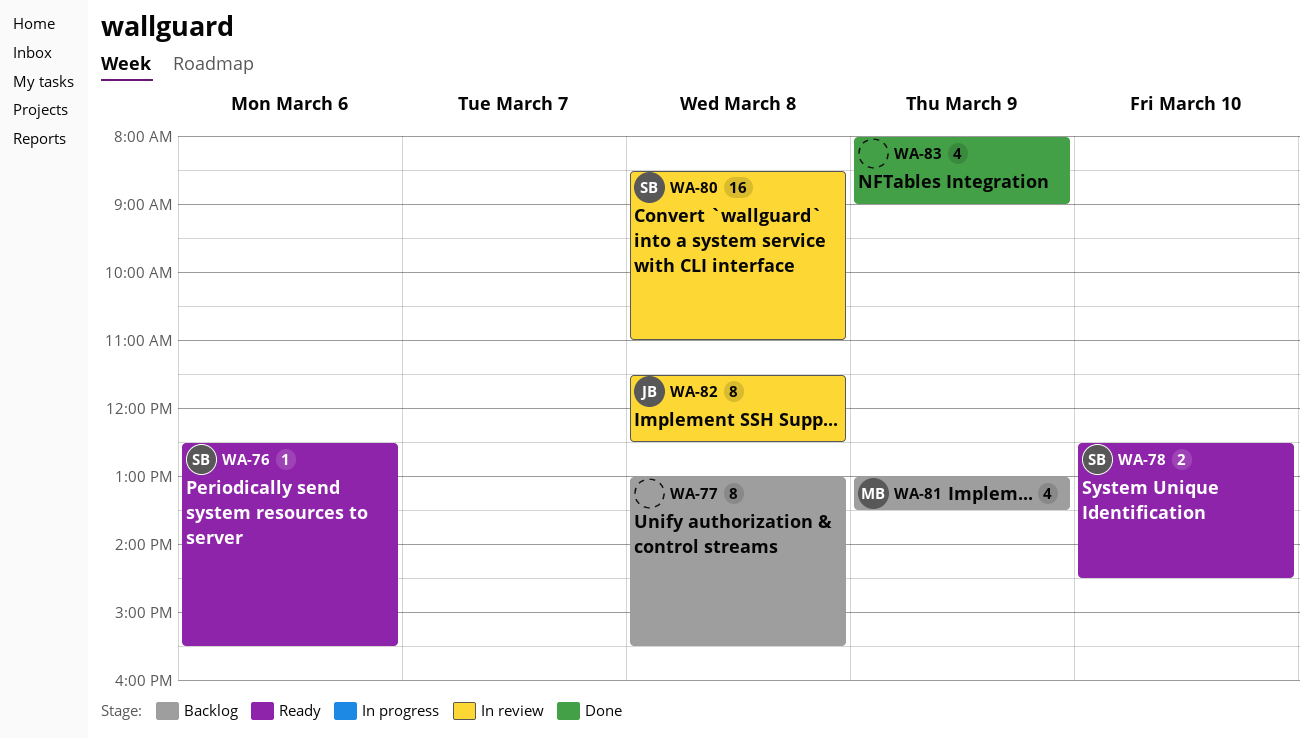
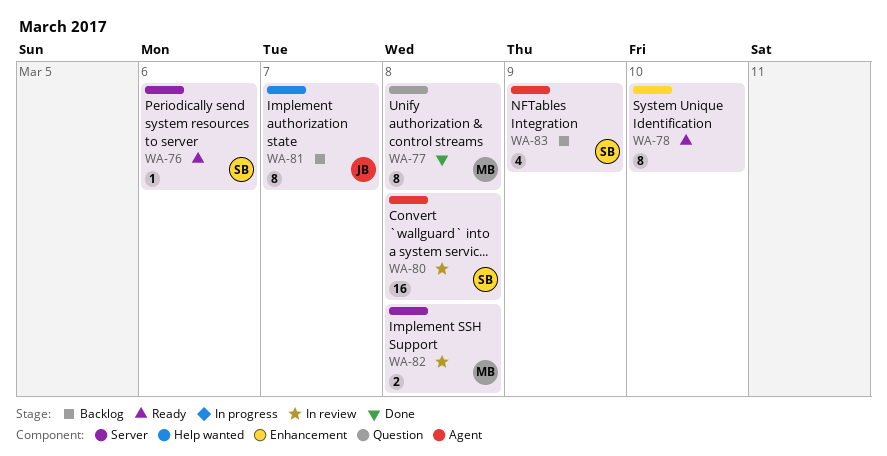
WA-77, status: Backlog -> Done
WA-77, owner: none -> MB
WA-78, owner: SB -> none
WA-78, estimate: 2 -> 8
WA-81, owner: MB -> JB
WA-81, estimate: 4 -> 8
WA-81, day: Mar 9 -> Mar 7
WA-82, owner: JB -> MB
WA-82, estimate: 8 -> 2
WA-83, status: Done -> Backlog
WA-83, owner: none -> SB

